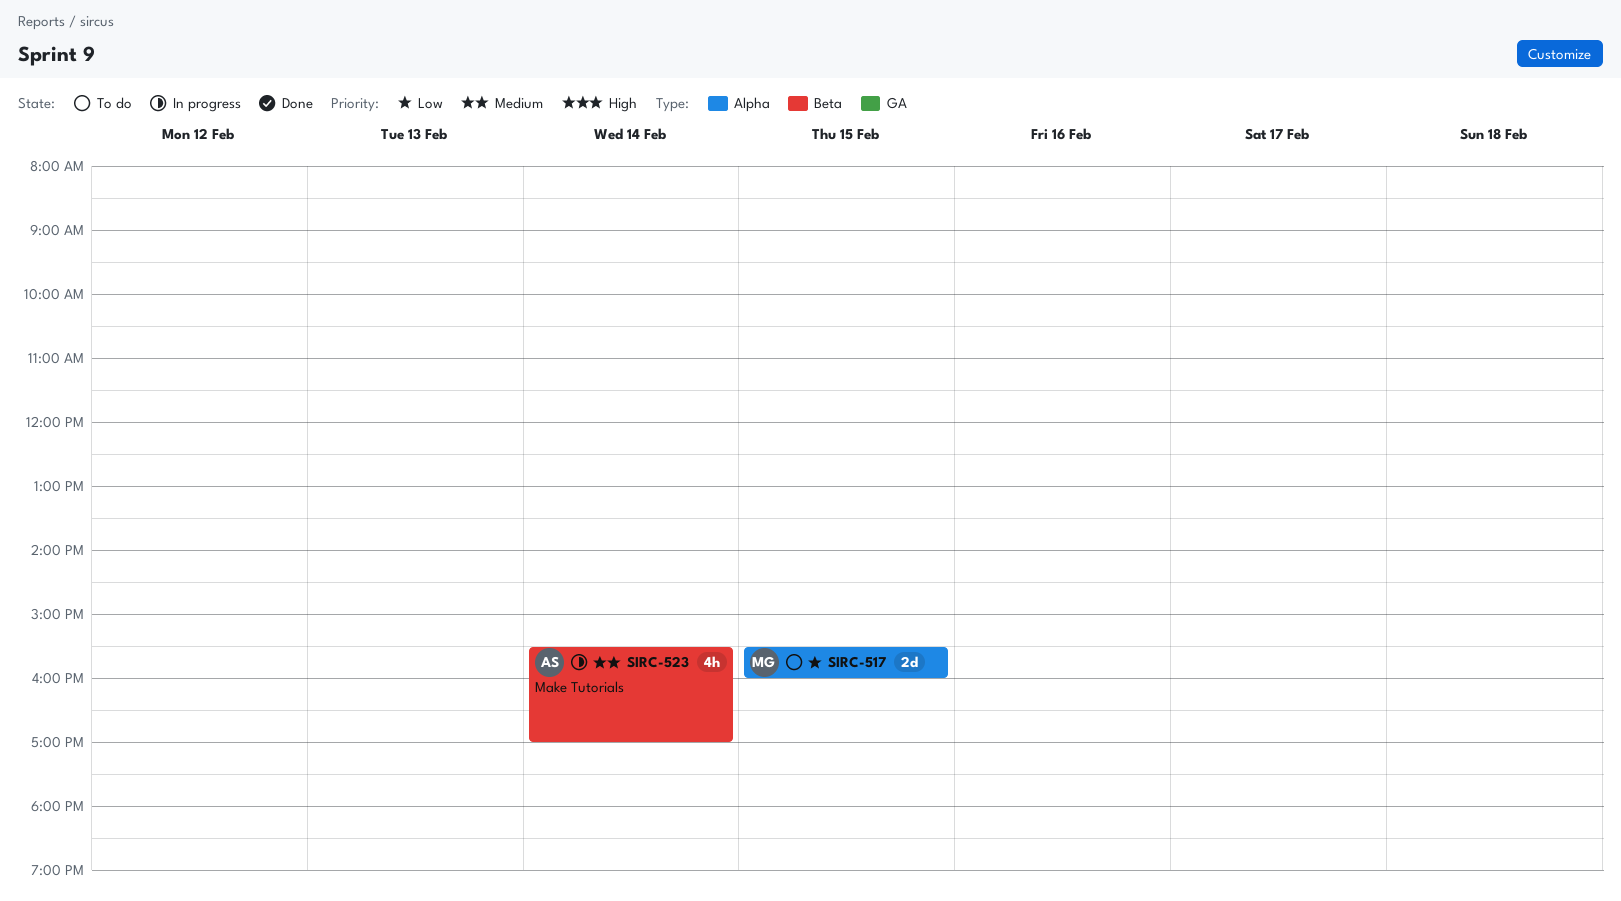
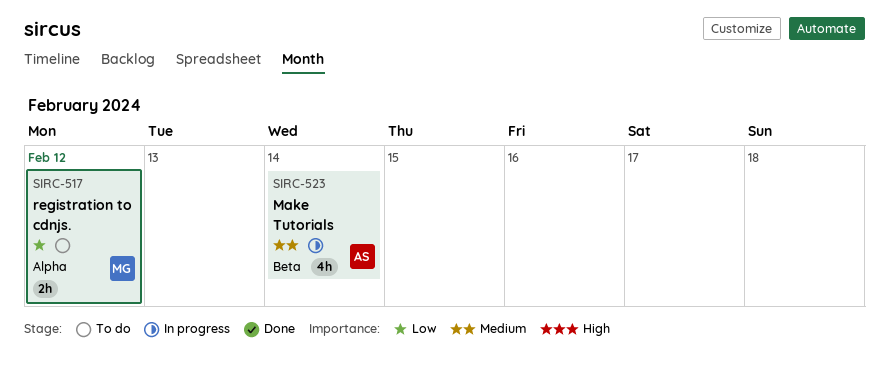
SIRC-517, estimate: 2d -> 2h
SIRC-517, day: Feb 15 -> Feb 12

